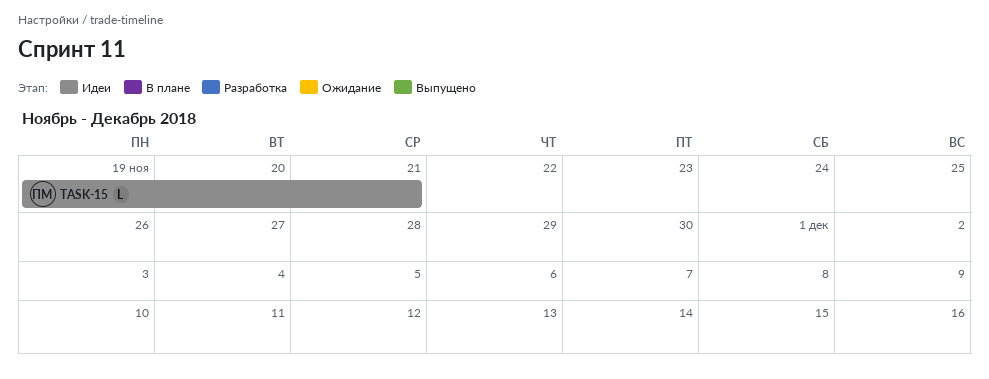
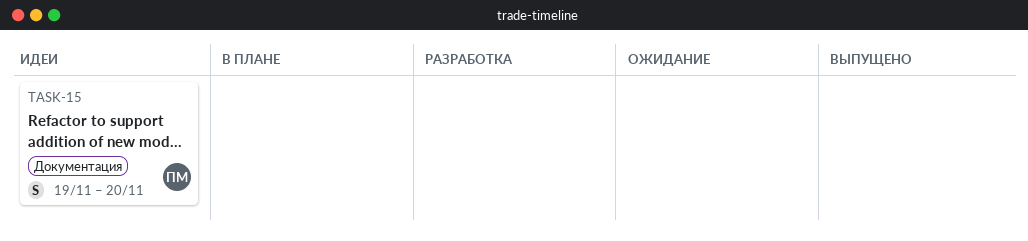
TASK-15, estimate: L -> S
TASK-15, due: Nov 21 -> Nov 20

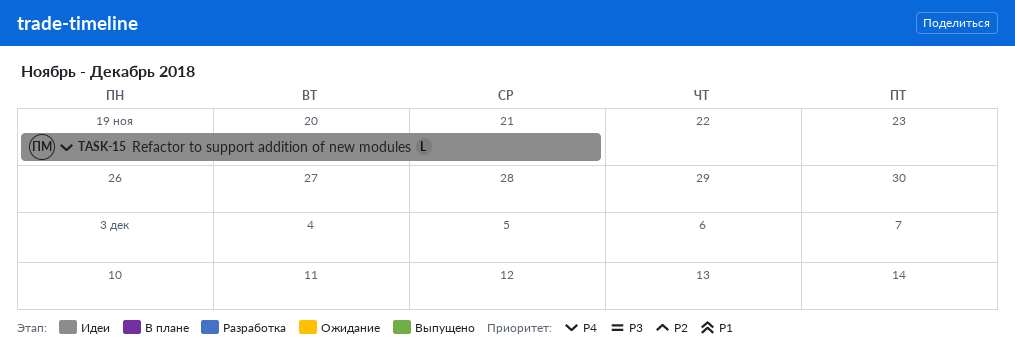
TASK-15, estimate: S -> L
TASK-15, due: Nov 20 -> Nov 21

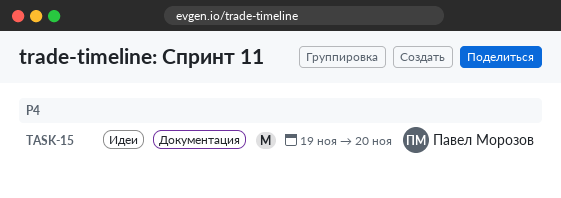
TASK-15, estimate: L -> M
TASK-15, due: Nov 21 -> Nov 20

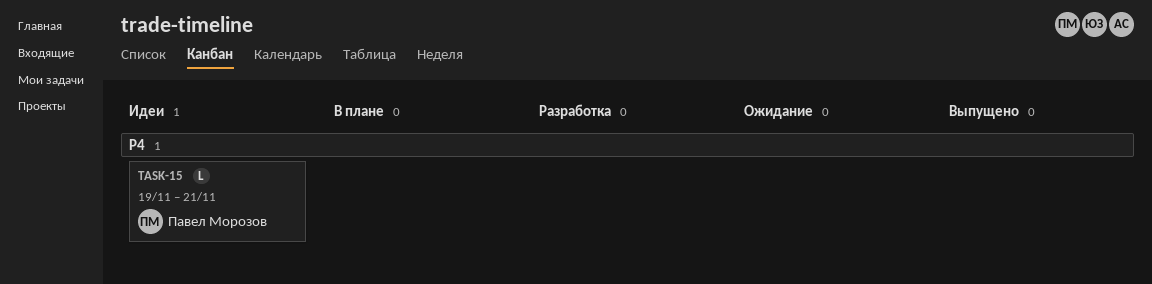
TASK-15, estimate: M -> L
TASK-15, due: Nov 20 -> Nov 21

